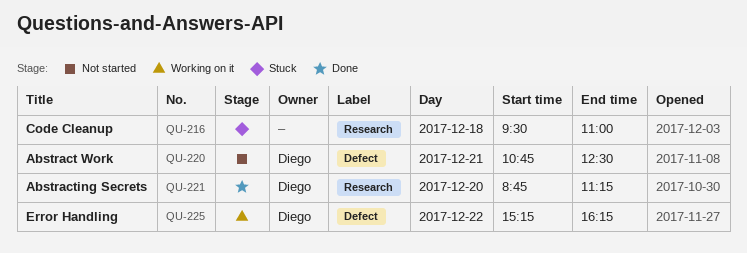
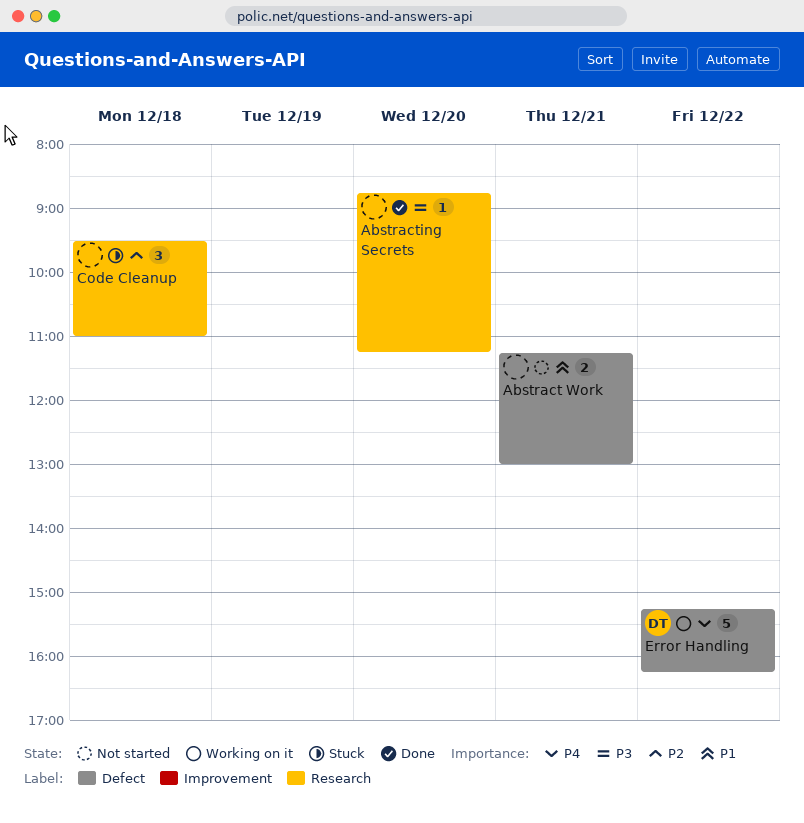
Abstract Work, owner: Diego -> none
Abstract Work, begins: 10:45 -> 11:15
Abstract Work, ends: 12:30 -> 13:00
Abstracting Secrets, owner: Diego -> none

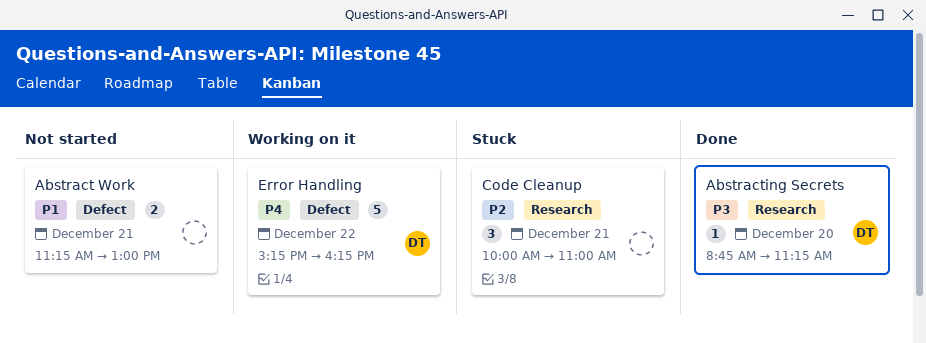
Abstracting Secrets, owner: none -> DT
Code Cleanup, day: Dec 18 -> Dec 21
Code Cleanup, begins: 09:30 -> 10:00

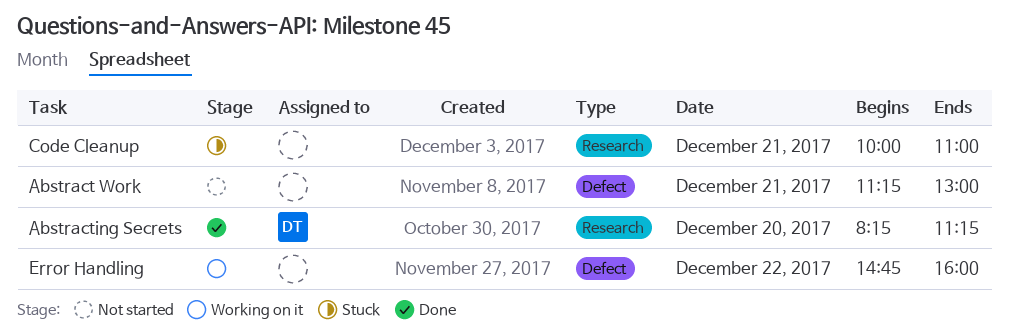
Abstracting Secrets, begins: 08:45 -> 08:15
Error Handling, owner: DT -> none
Error Handling, begins: 15:15 -> 14:45
Error Handling, ends: 16:15 -> 16:00

